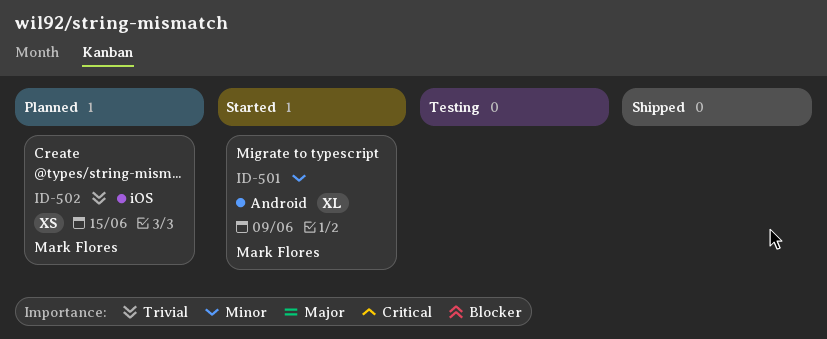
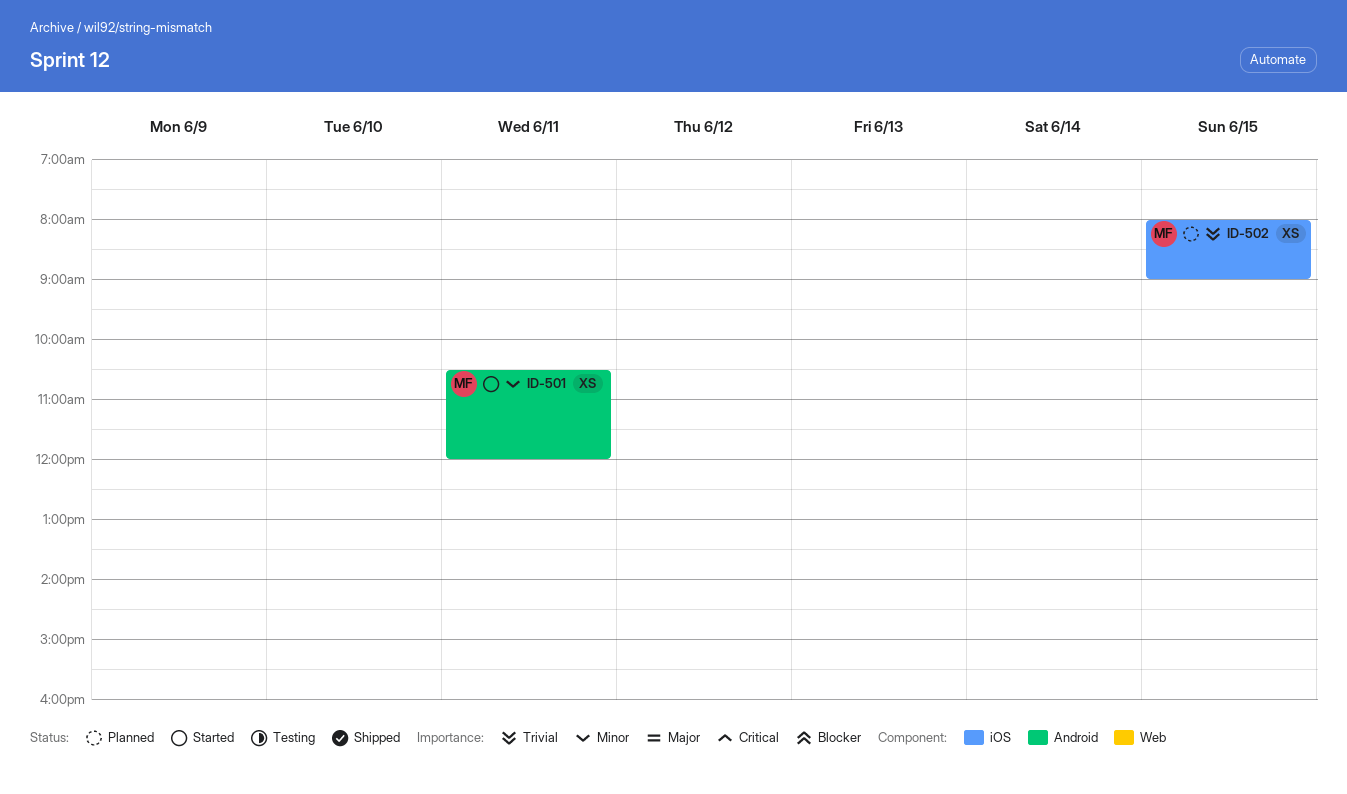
ID-501, estimate: XL -> XS
ID-501, day: Jun 9 -> Jun 11

